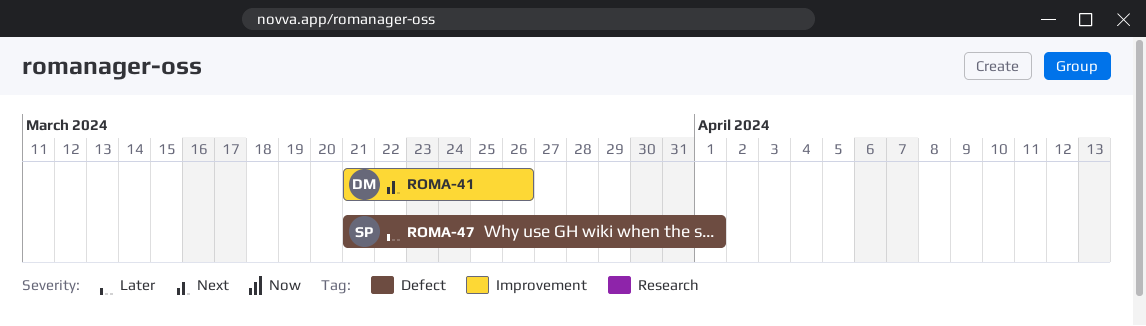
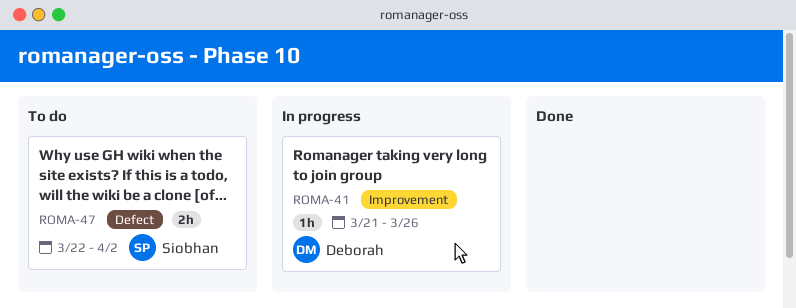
ROMA-47, start: Mar 21 -> Mar 22
ROMA-47, due: Apr 1 -> Apr 2

